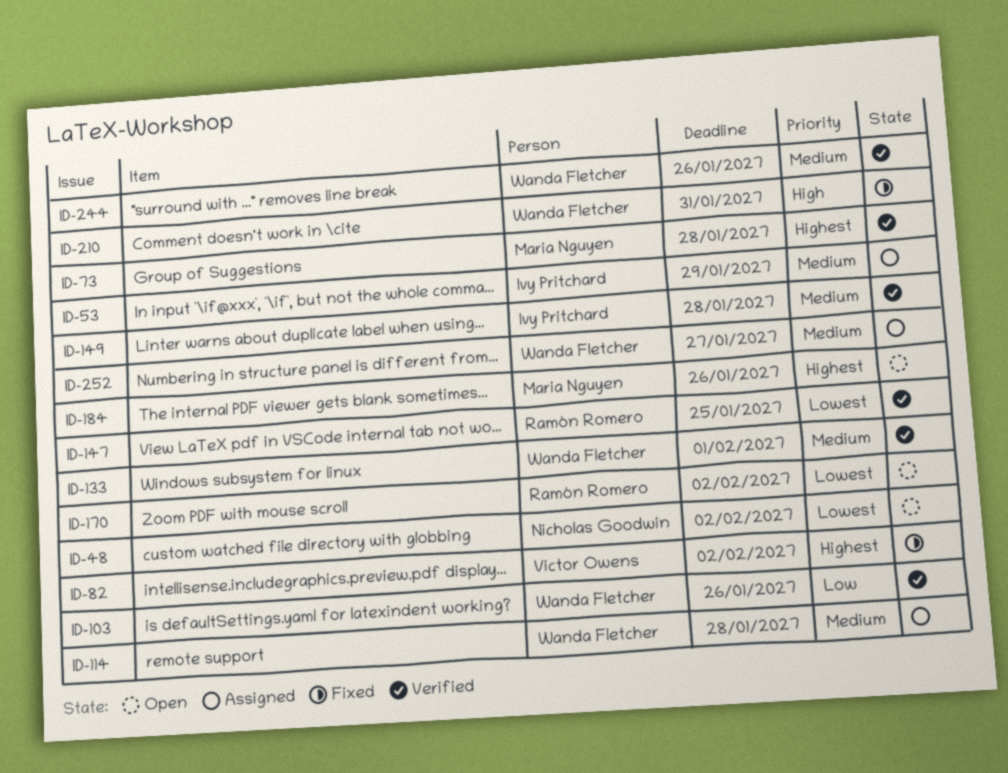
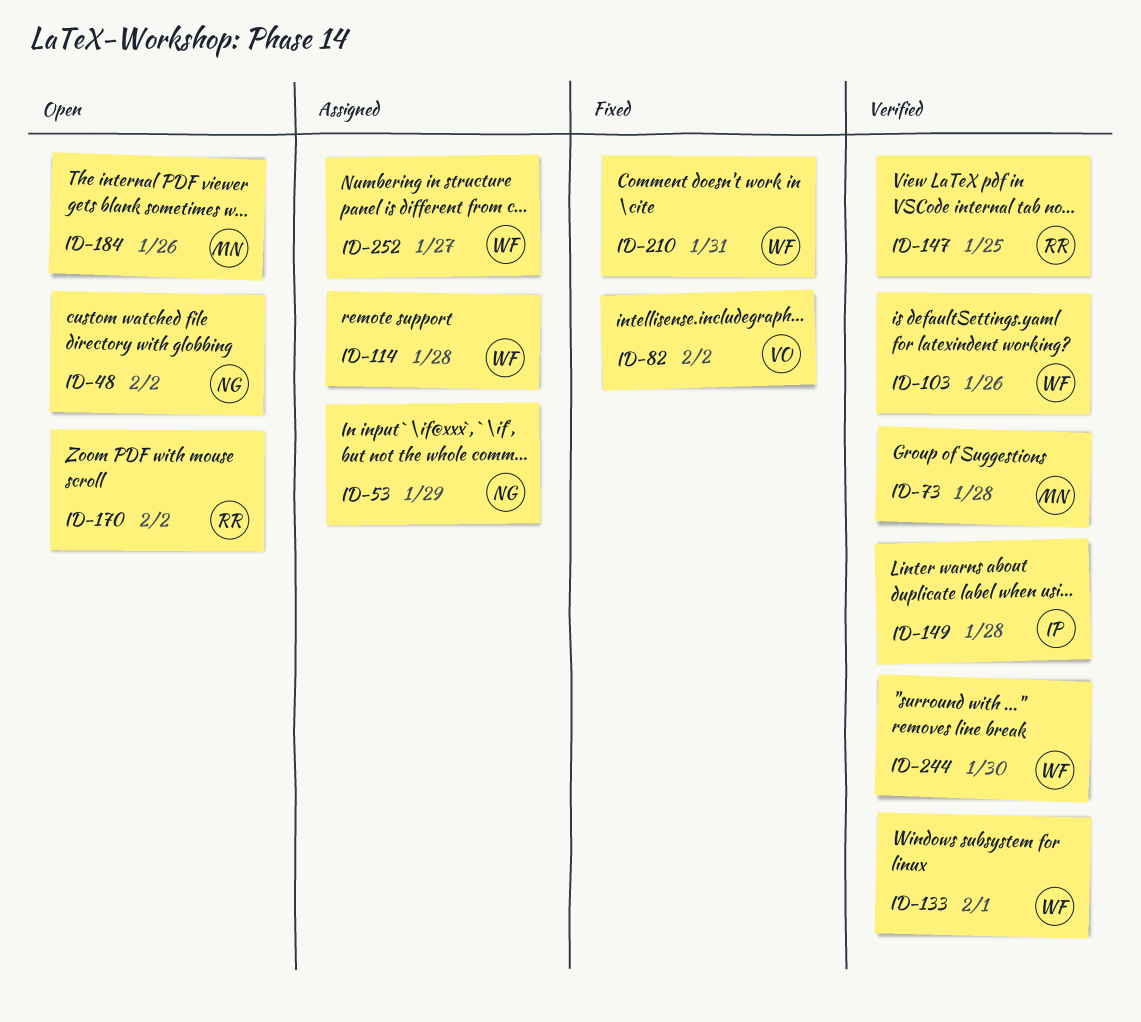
ID-53, owner: Ivy Pritchard -> Nicholas Goodwin
ID-244, due: Jan 26 -> Jan 30

